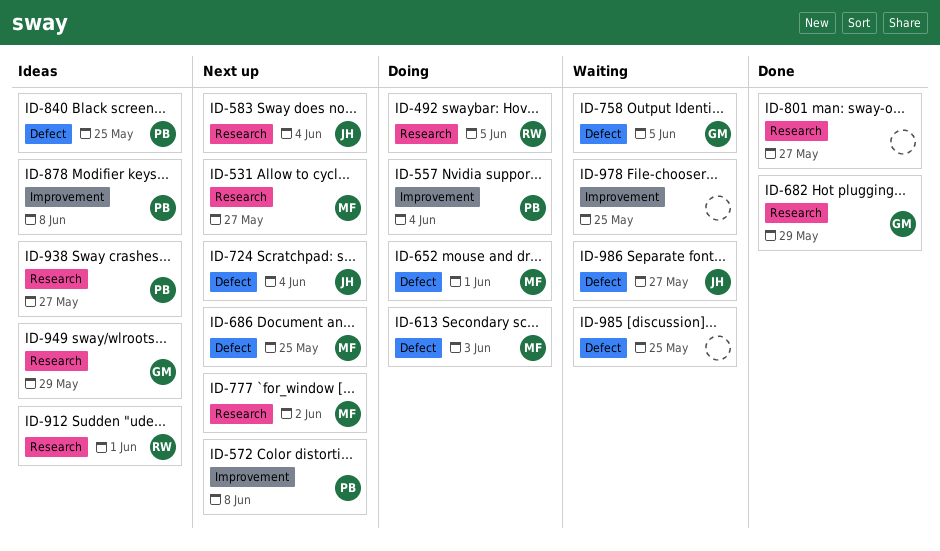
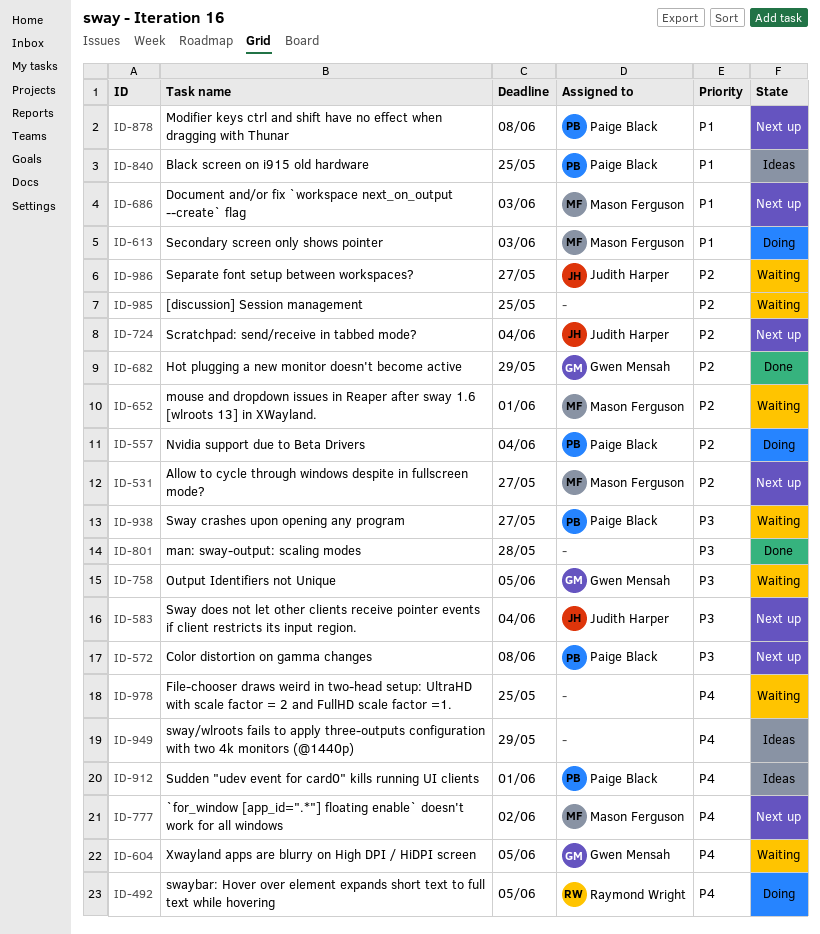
ID-604: none -> present
ID-652, status: Doing -> Waiting
ID-686, due: May 25 -> Jun 3
ID-801, due: May 27 -> May 28
ID-878, status: Ideas -> Next up
ID-912, owner: Raymond Wright -> Paige Black
ID-938, status: Ideas -> Waiting
ID-949, owner: Gwen Mensah -> none

